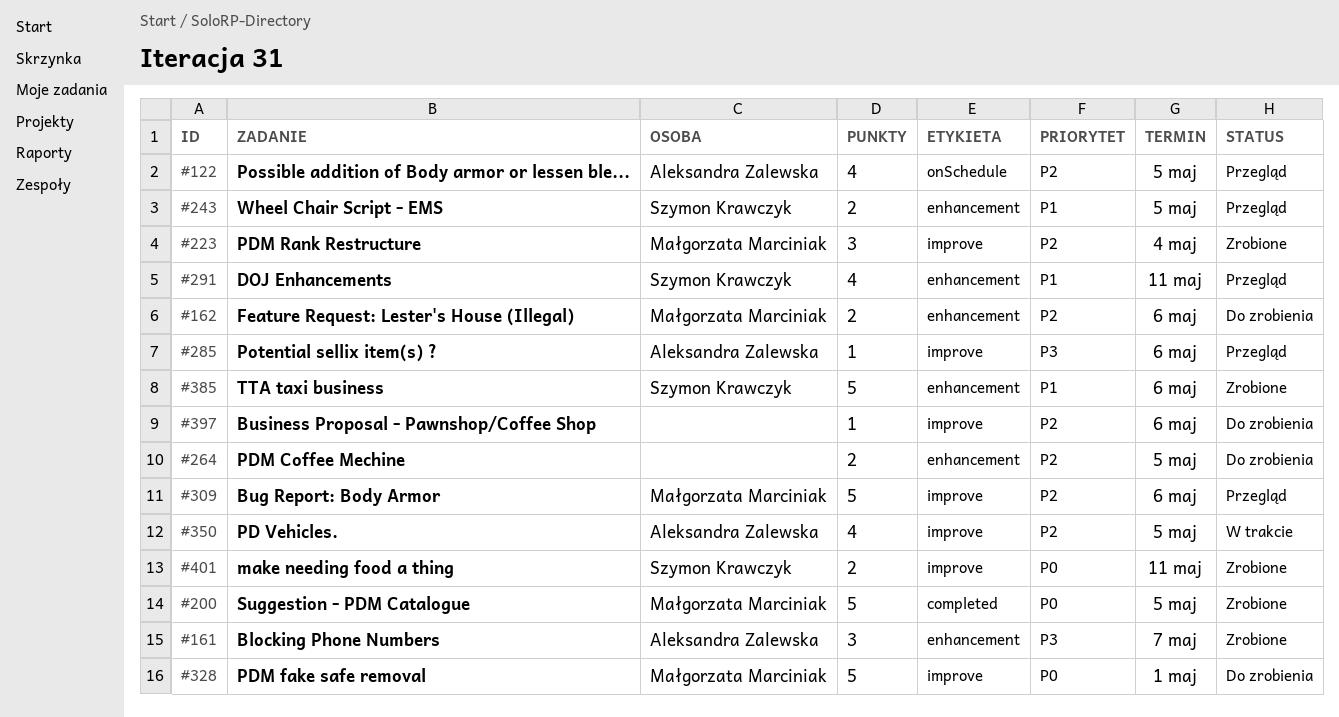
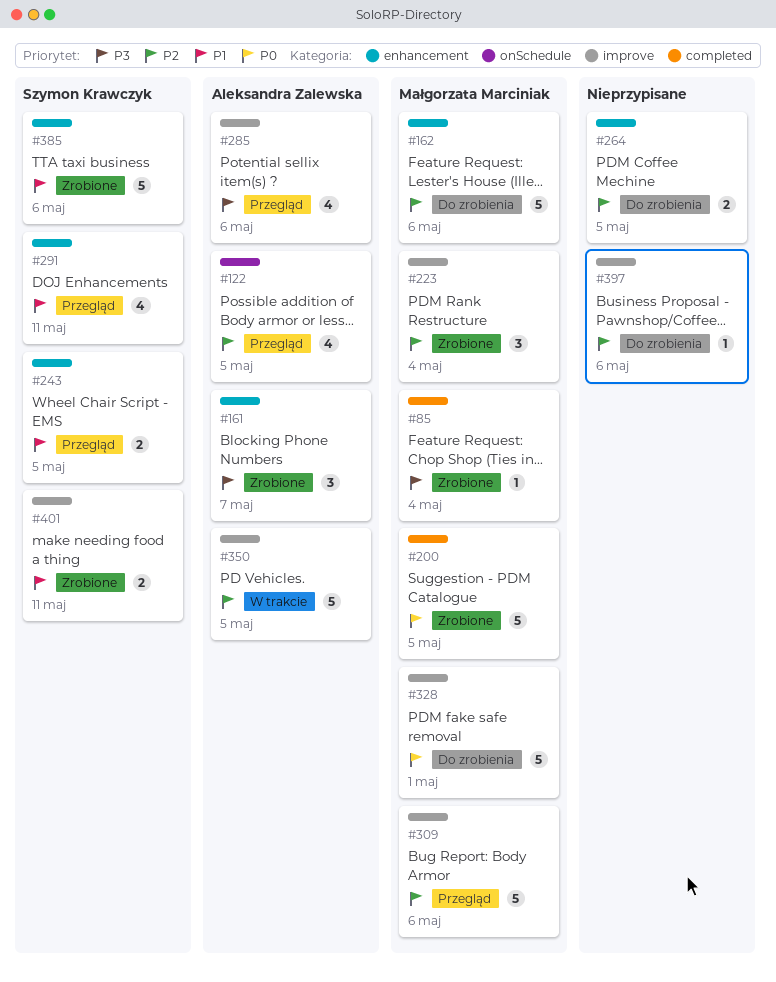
#85: none -> present
#162, estimate: 2 -> 5
#285, estimate: 1 -> 4
#350, estimate: 4 -> 5
#401, priority: P0 -> P1

